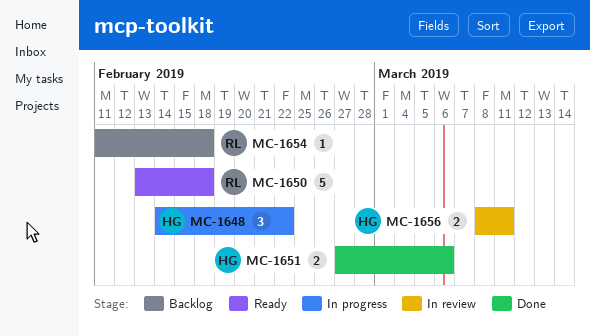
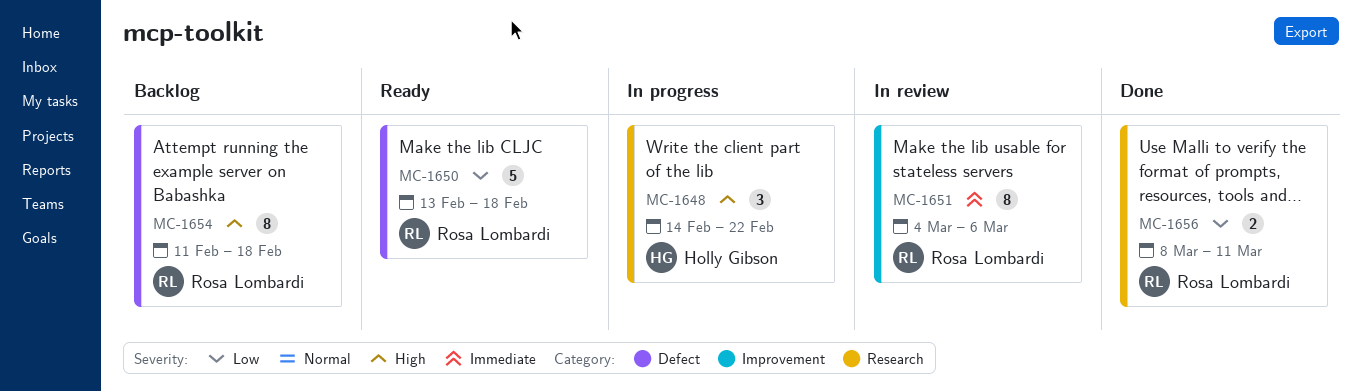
MC-1651, status: Done -> In review
MC-1651, owner: Holly Gibson -> Rosa Lombardi
MC-1651, estimate: 2 -> 8
MC-1651, start: Feb 27 -> Mar 4
MC-1654, estimate: 1 -> 8
MC-1656, status: In review -> Done
MC-1656, owner: Holly Gibson -> Rosa Lombardi

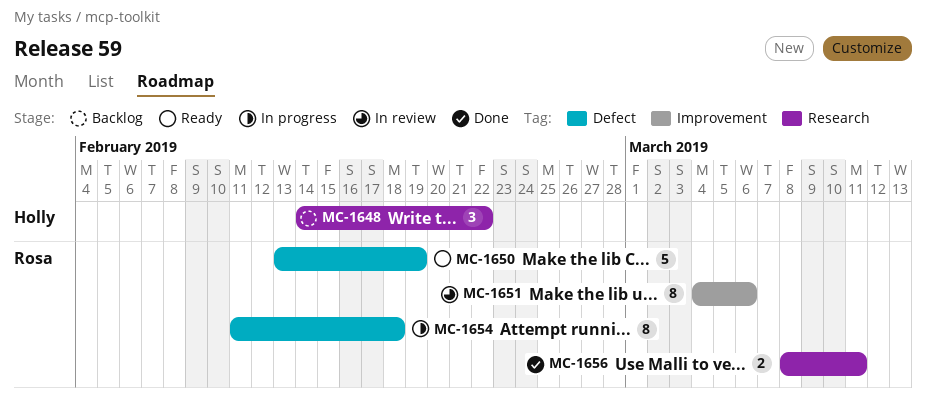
MC-1648, status: In progress -> Backlog
MC-1650, due: Feb 18 -> Feb 19
MC-1654, status: Backlog -> In progress

